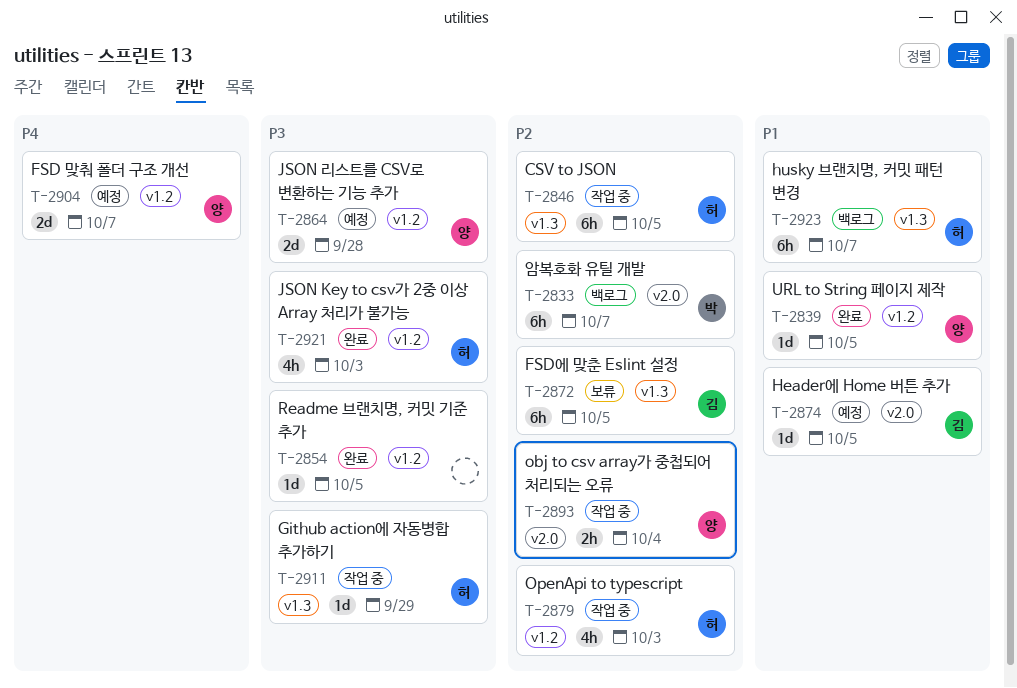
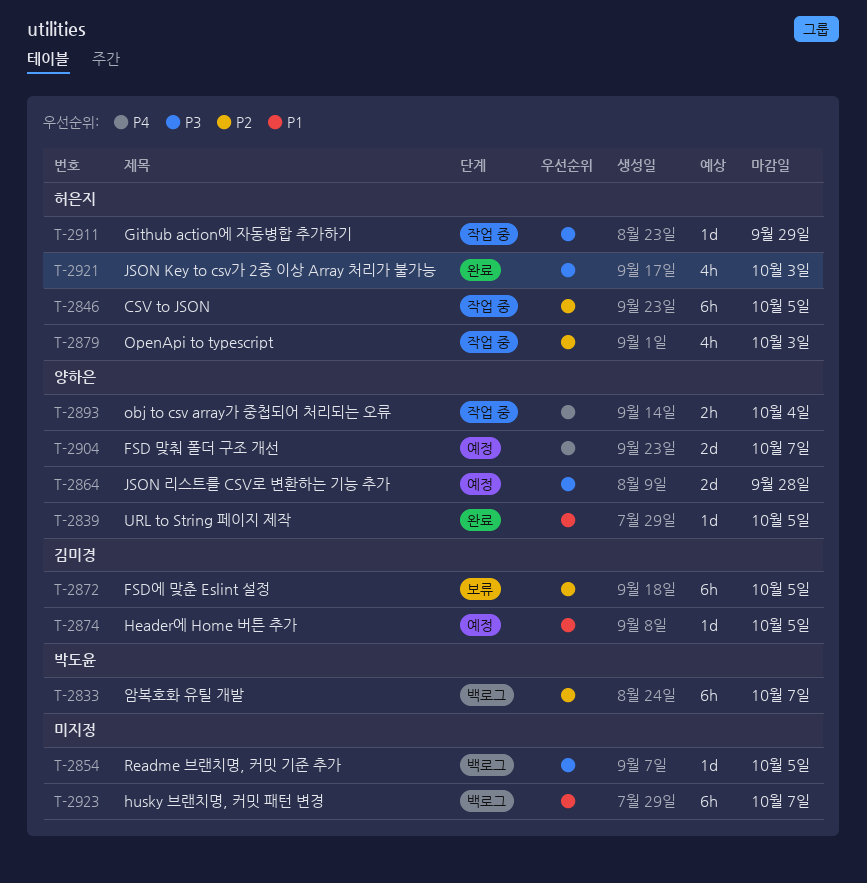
T-2854, status: 완료 -> 백로그
T-2893, priority: P2 -> P4
T-2923, owner: 허은지 -> none

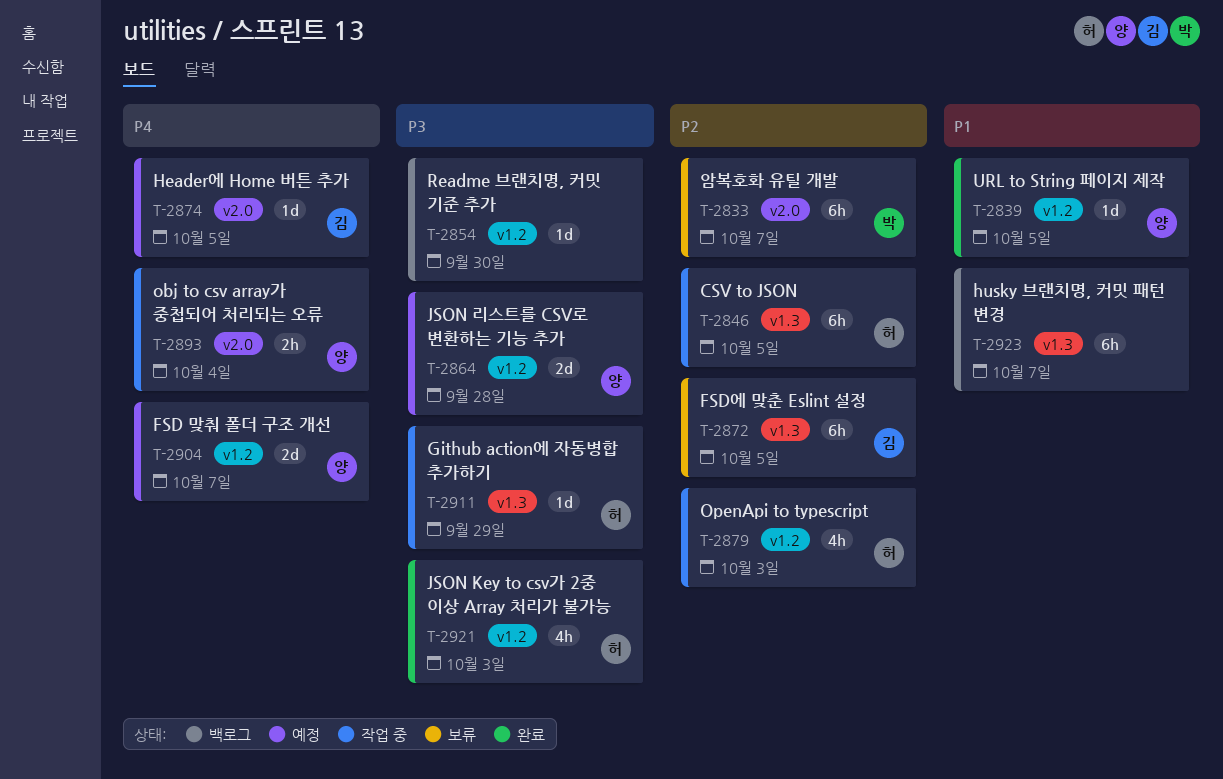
T-2833, status: 백로그 -> 보류
T-2854, due: Oct 5 -> Sep 30
T-2874, priority: P1 -> P4

